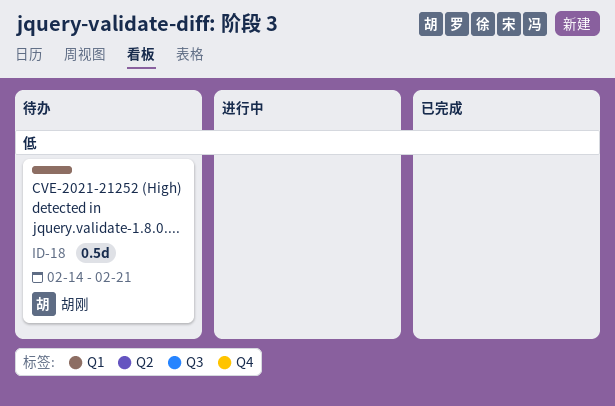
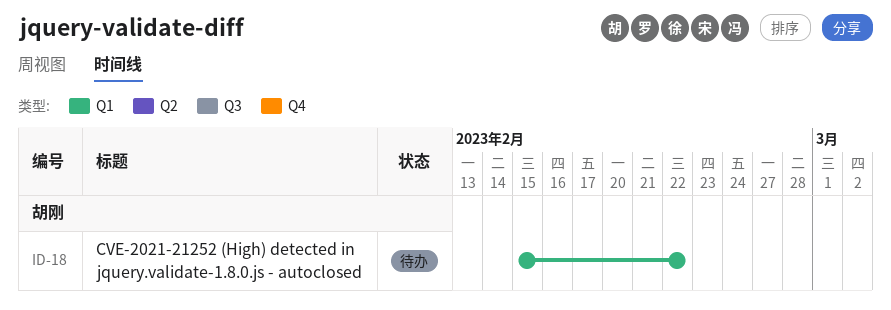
ID-18, start: Feb 14 -> Feb 15
ID-18, due: Feb 21 -> Feb 22

